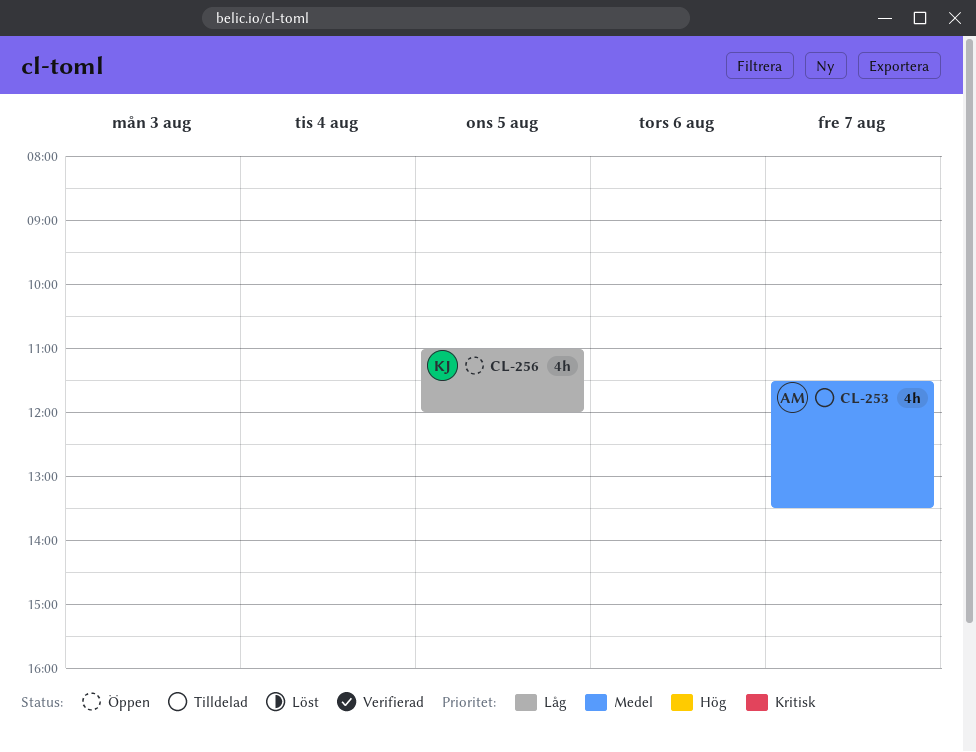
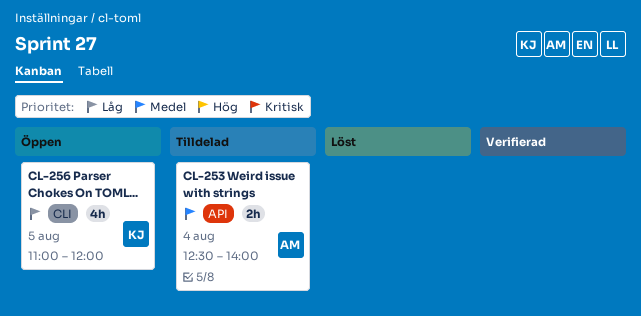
CL-253, estimate: 4h -> 2h
CL-253, day: Aug 7 -> Aug 4
CL-253, begins: 11:30 -> 12:30
CL-253, ends: 13:30 -> 14:00

